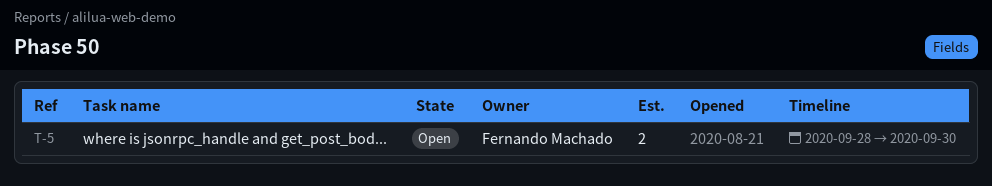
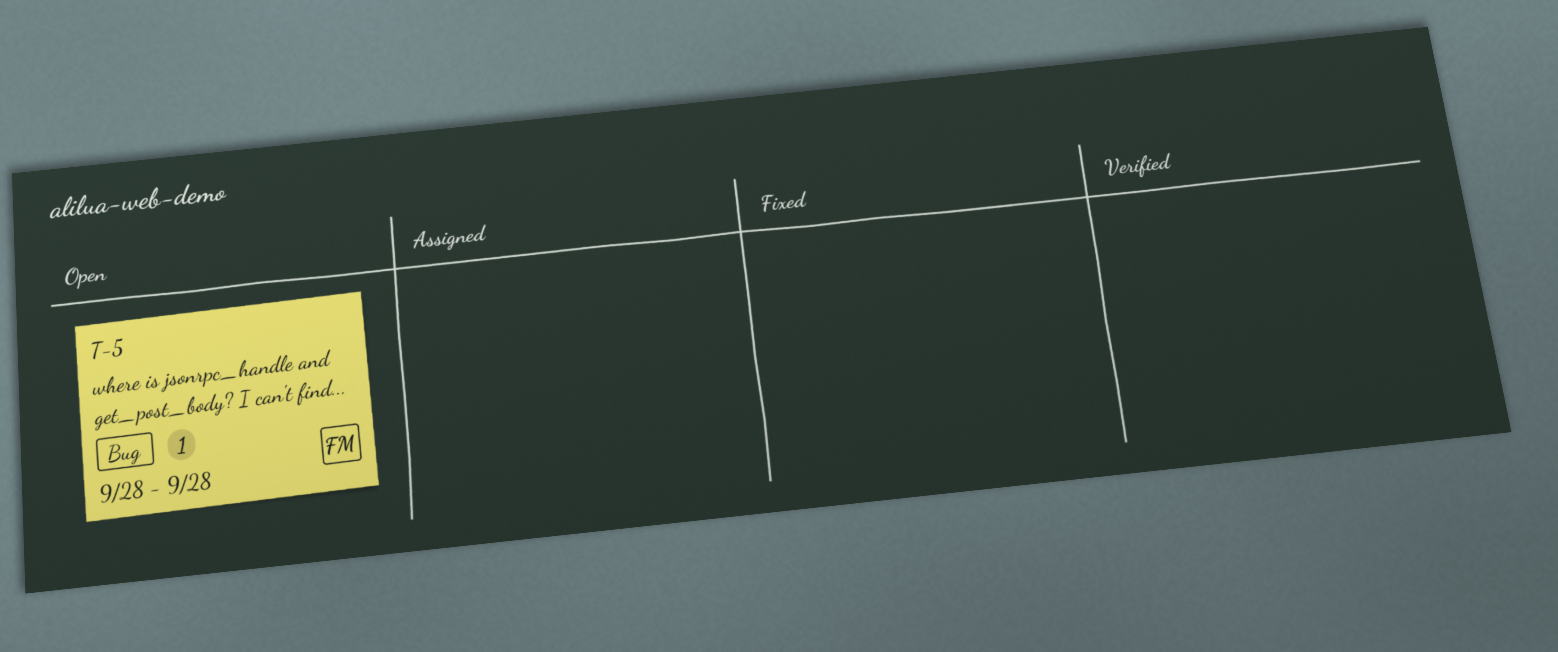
T-5, estimate: 2 -> 1
T-5, due: Sep 30 -> Sep 28

